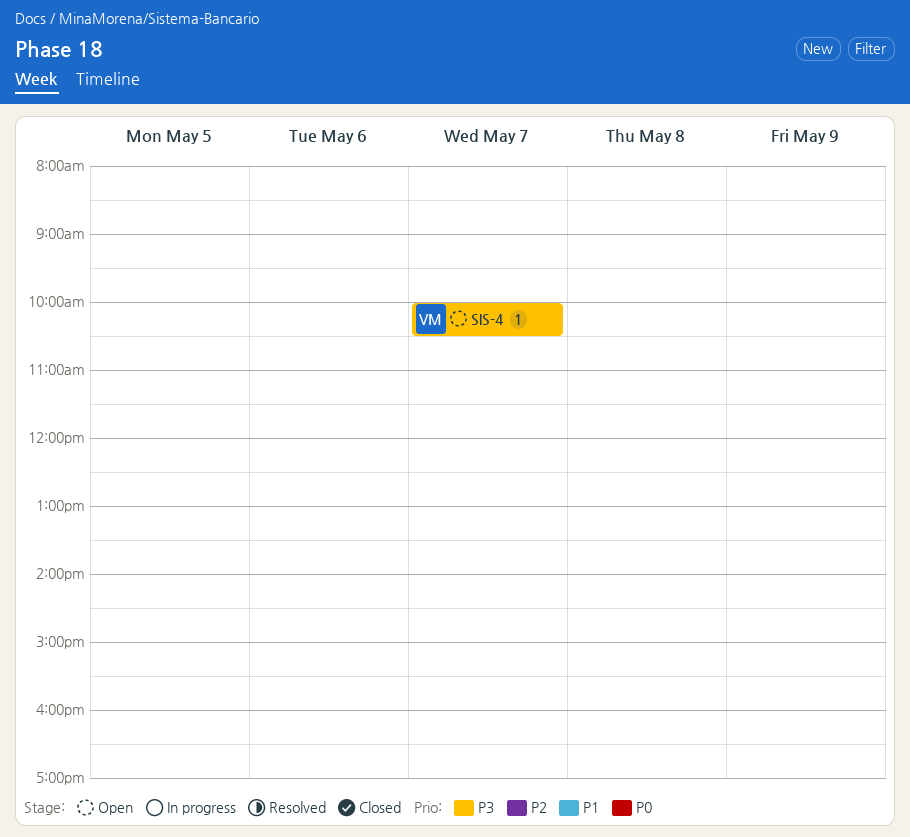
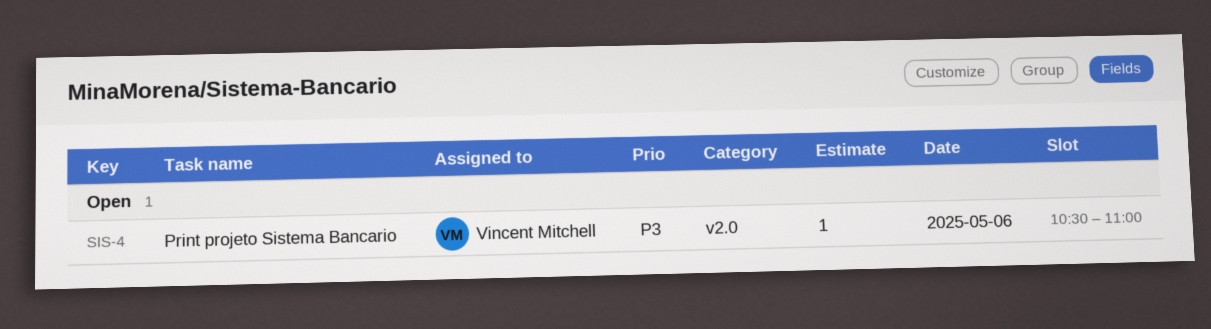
SIS-4, day: May 7 -> May 6
SIS-4, begins: 10:00 -> 10:30
SIS-4, ends: 10:30 -> 11:00

